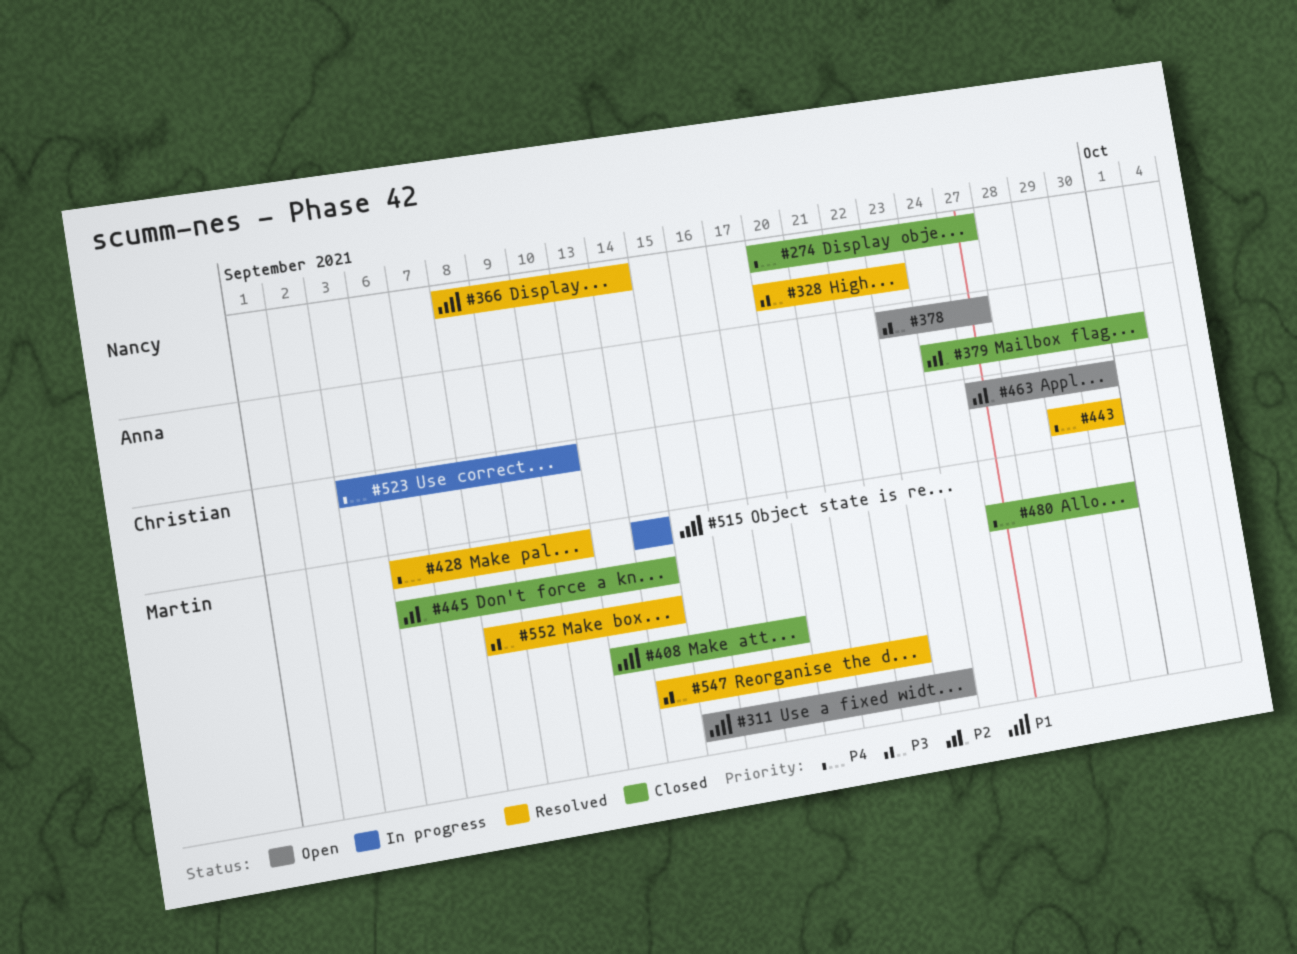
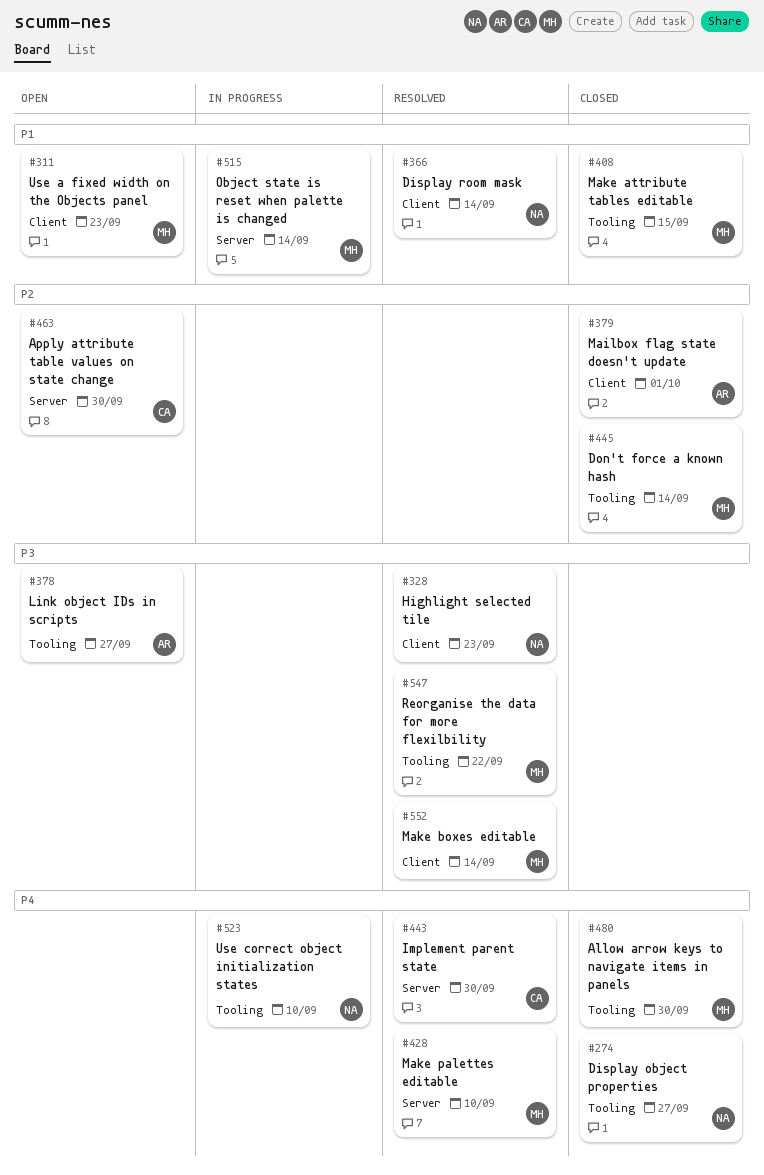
#408, due: Sep 17 -> Sep 15
#523, owner: Christian -> Nancy

